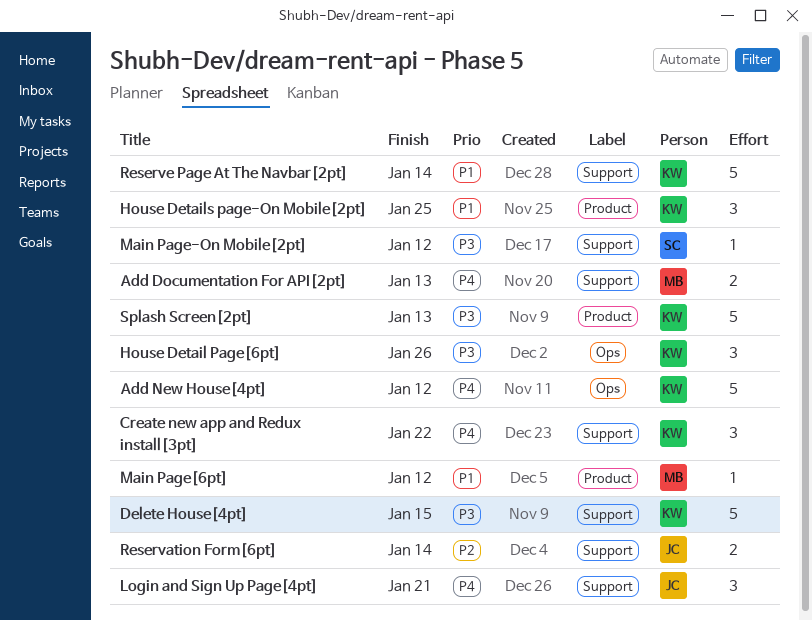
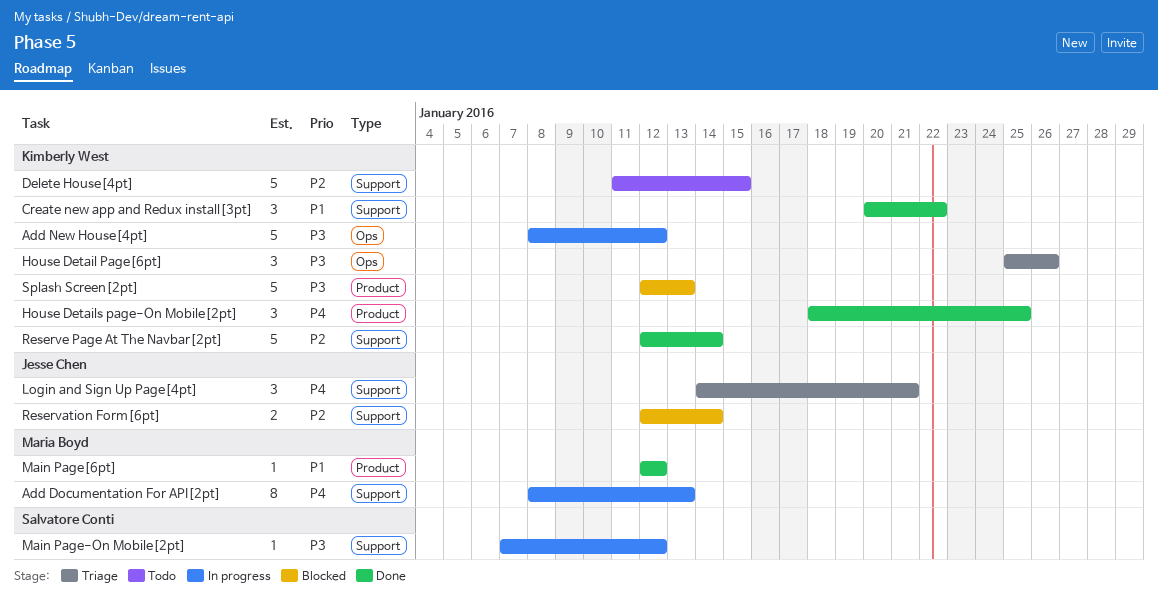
Add Documentation For API[2pt], estimate: 2 -> 8
Add New House[4pt], priority: P4 -> P3
Create new app and Redux install[3pt], priority: P4 -> P1
Delete House[4pt], priority: P3 -> P2
House Details page-On Mobile[2pt], priority: P1 -> P4
Reserve Page At The Navbar[2pt], priority: P1 -> P2

